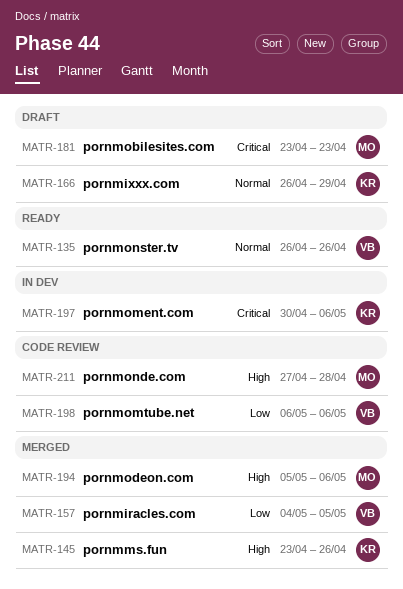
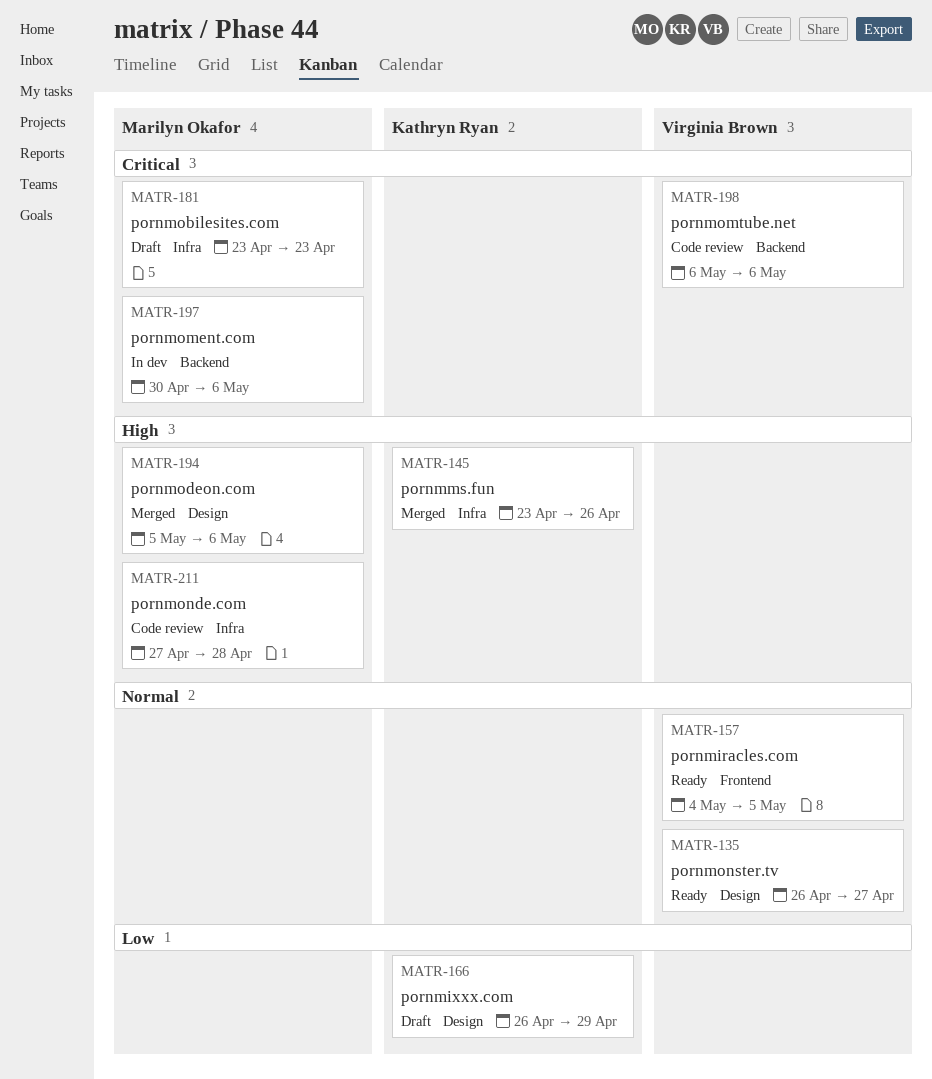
MATR-135, due: Apr 26 -> Apr 27
MATR-157, status: Merged -> Ready
MATR-157, priority: Low -> Normal
MATR-166, priority: Normal -> Low
MATR-197, owner: Kathryn Ryan -> Marilyn Okafor
MATR-198, priority: Low -> Critical

